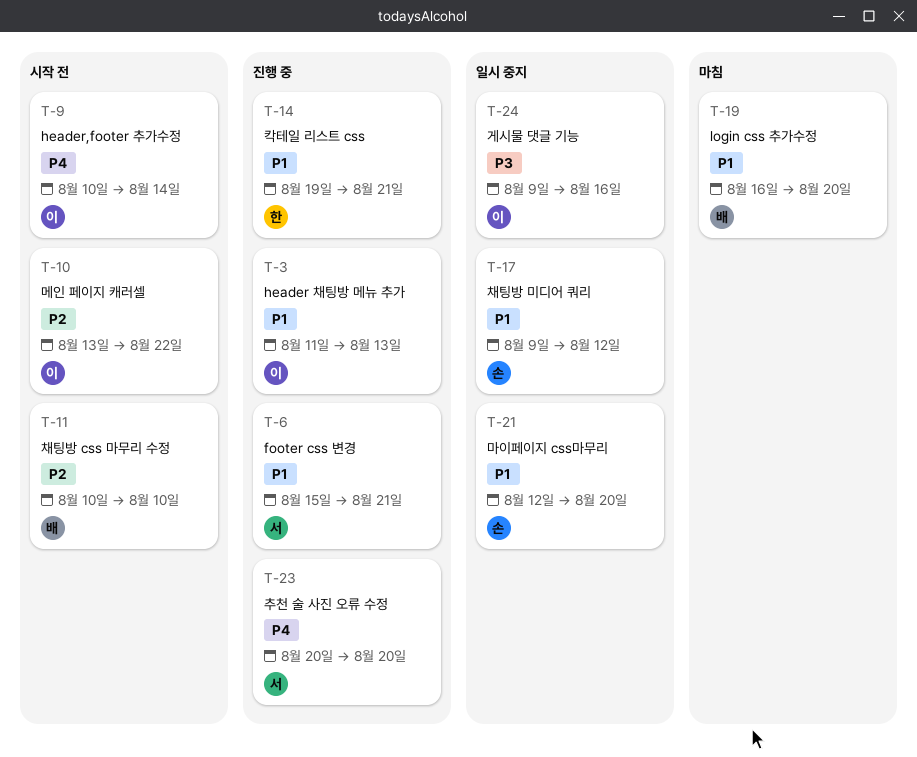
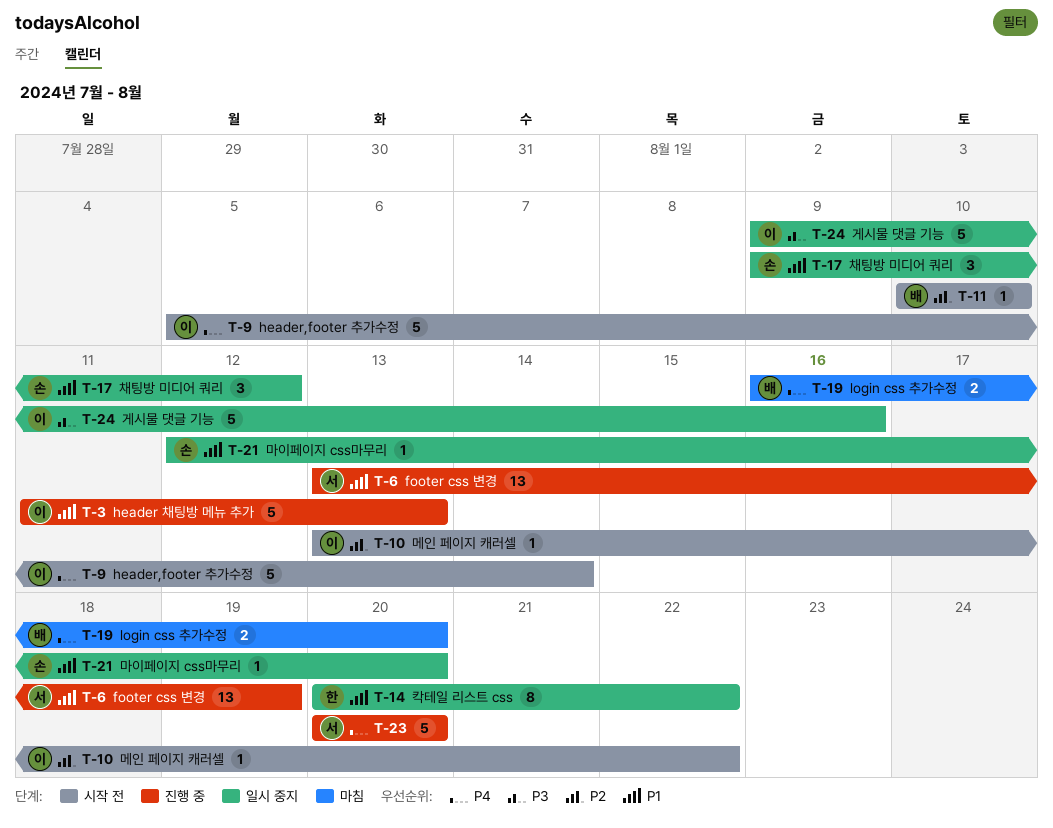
T-6, start: Aug 15 -> Aug 13
T-6, due: Aug 21 -> Aug 19
T-9, start: Aug 10 -> Aug 5
T-14, status: 진행 중 -> 일시 중지
T-14, start: Aug 19 -> Aug 20
T-14, due: Aug 21 -> Aug 22
T-19, priority: P1 -> P4

